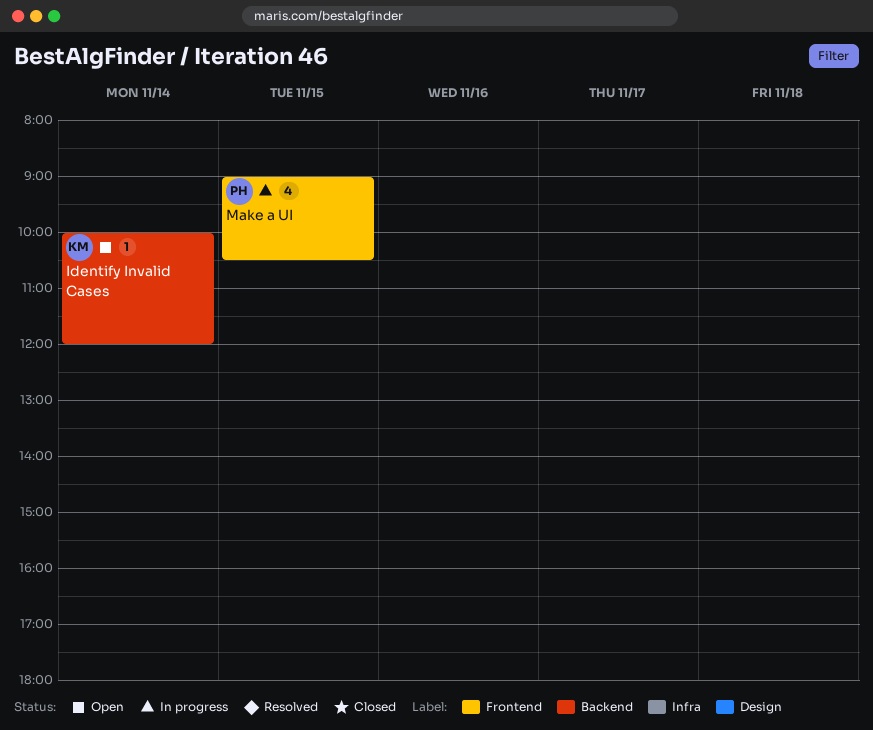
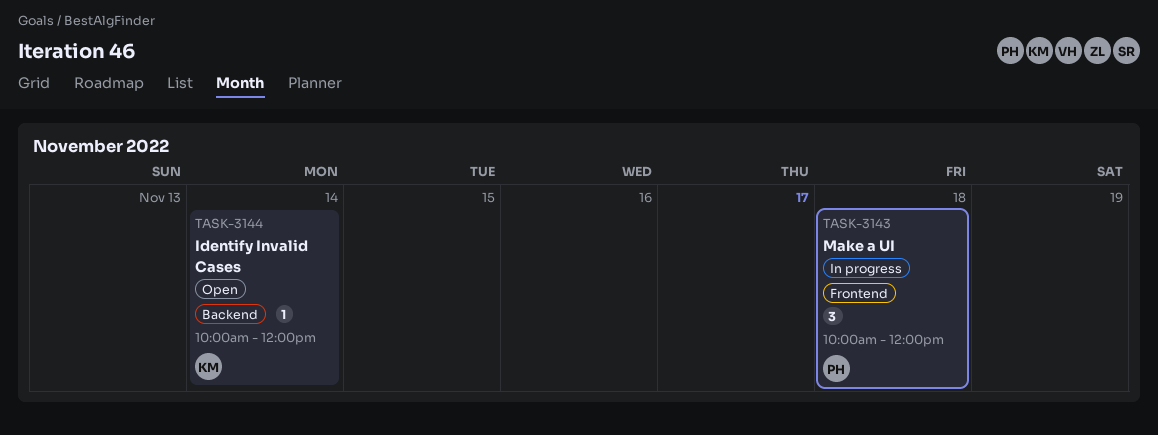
Make a UI, estimate: 4 -> 3
Make a UI, day: Nov 15 -> Nov 18
Make a UI, begins: 09:00 -> 10:00
Make a UI, ends: 10:30 -> 12:00

